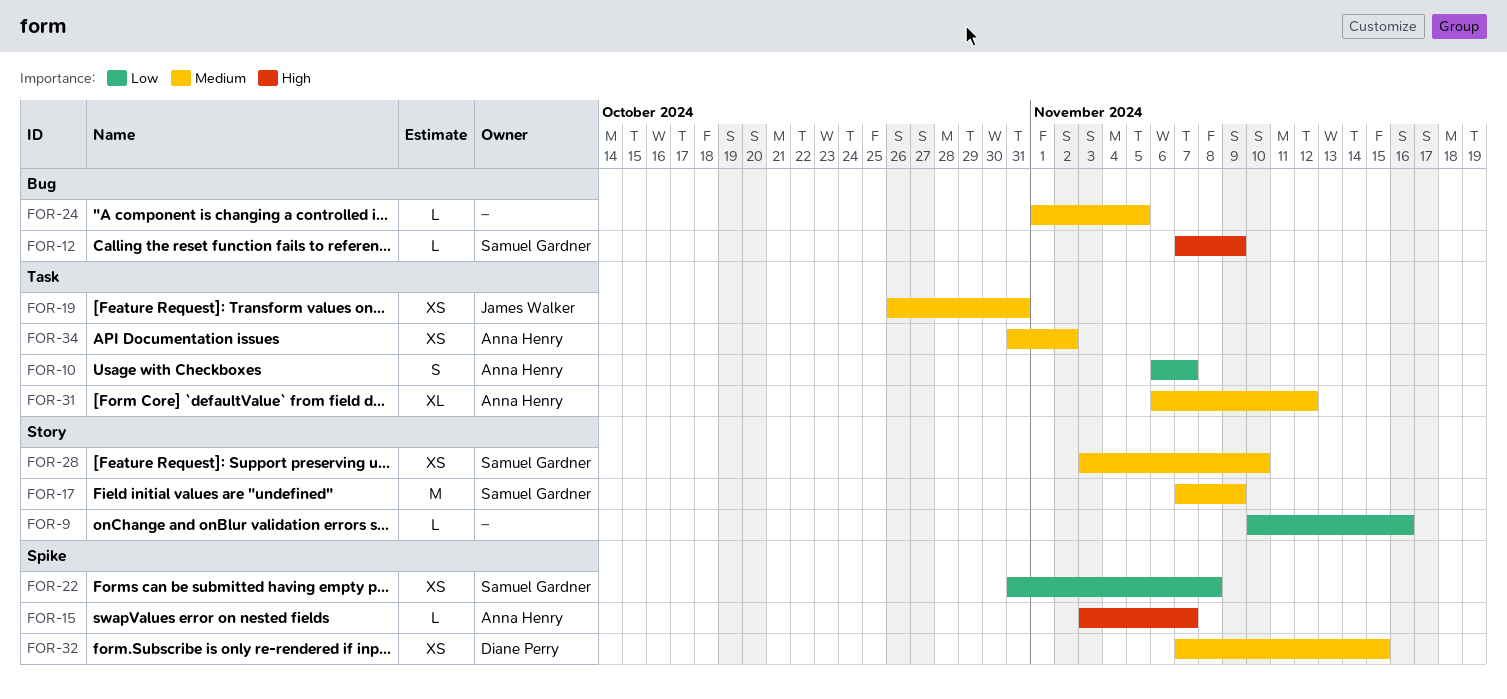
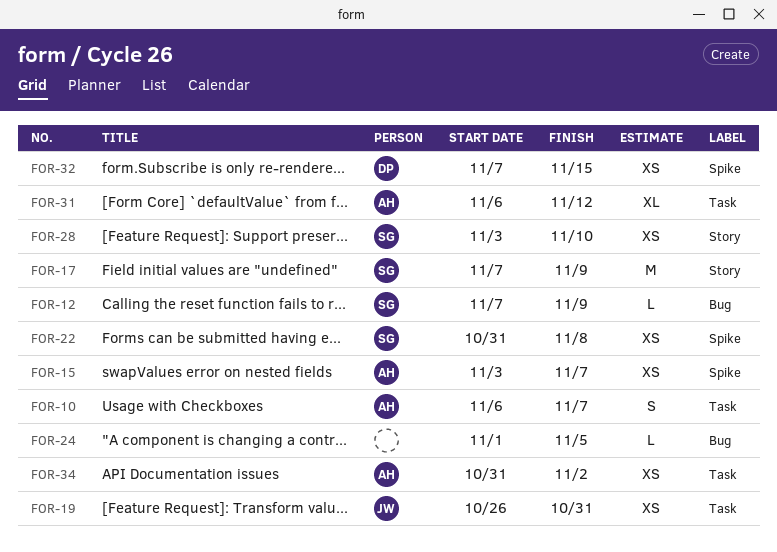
FOR-9: present -> none
FOR-15, estimate: L -> XS

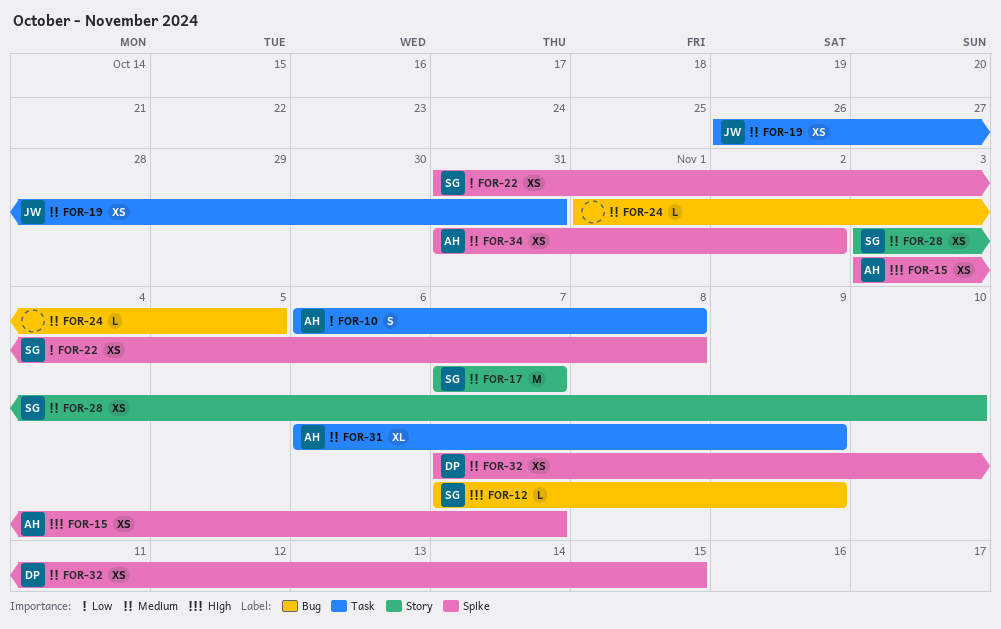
FOR-10, due: Nov 7 -> Nov 8
FOR-17, due: Nov 9 -> Nov 7
FOR-31, due: Nov 12 -> Nov 9
FOR-34, label: Task -> Spike

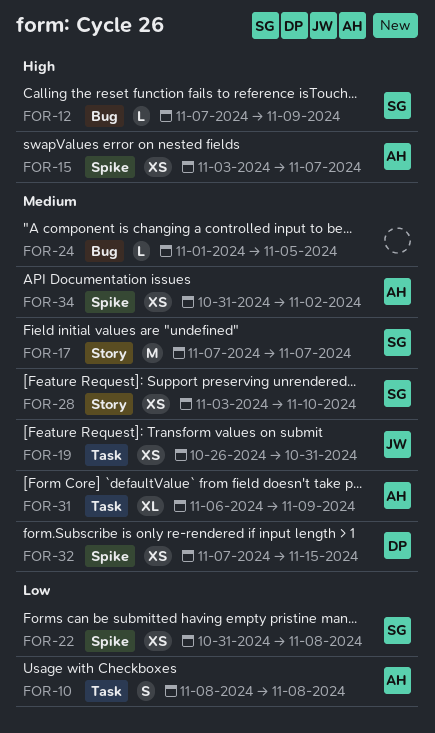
FOR-10, start: Nov 6 -> Nov 8

